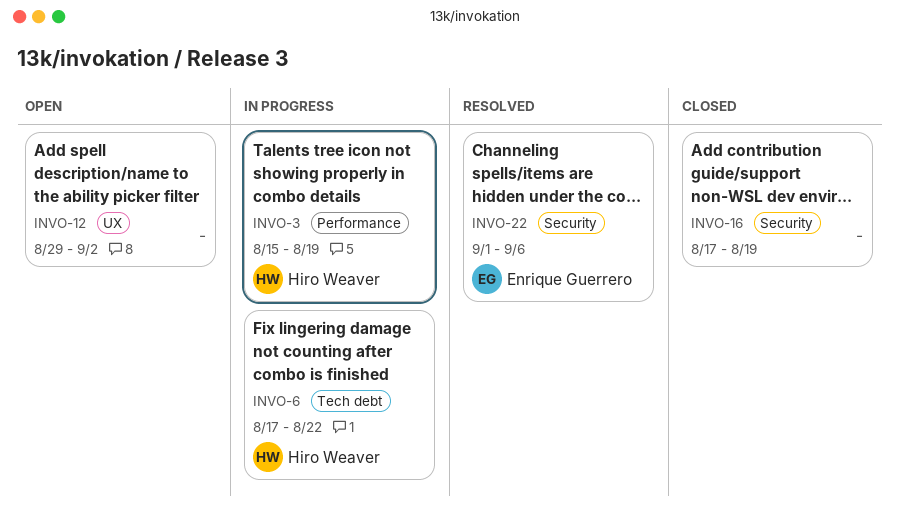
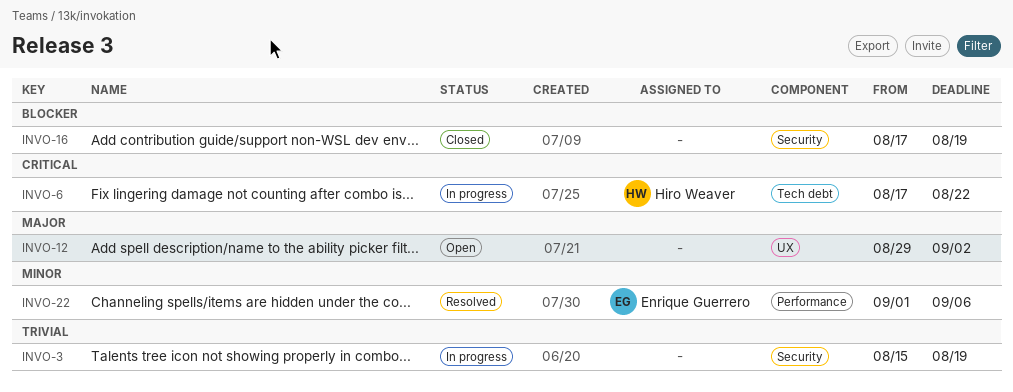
INVO-3, owner: Hiro Weaver -> none
INVO-3, label: Performance -> Security
INVO-22, label: Security -> Performance

